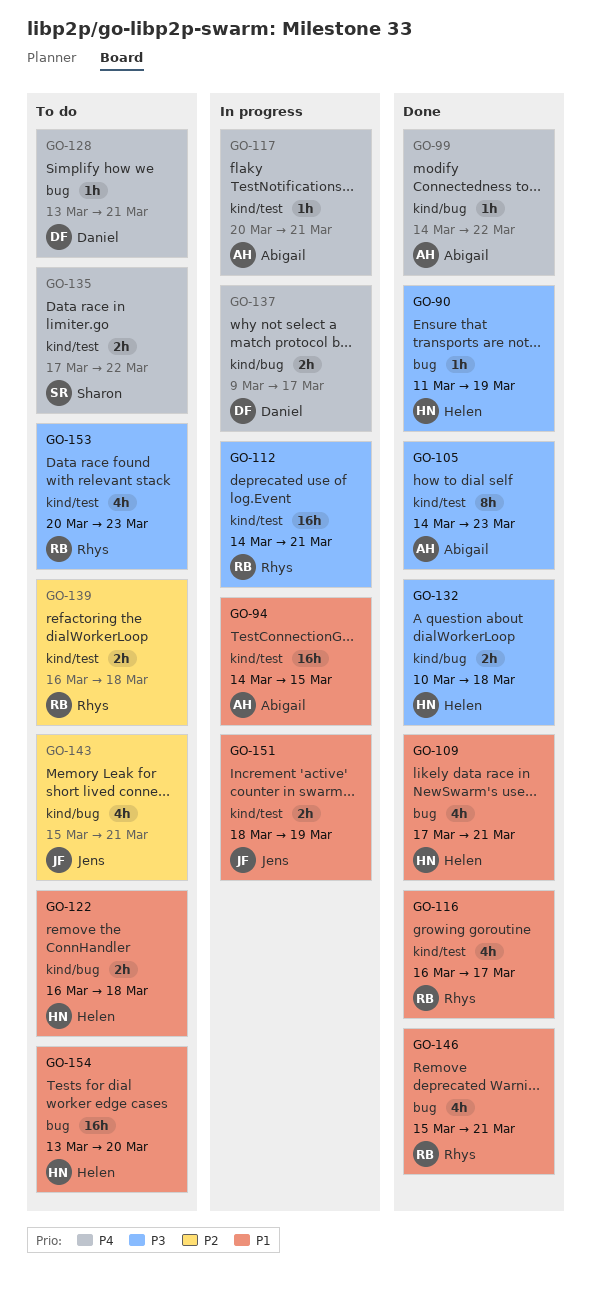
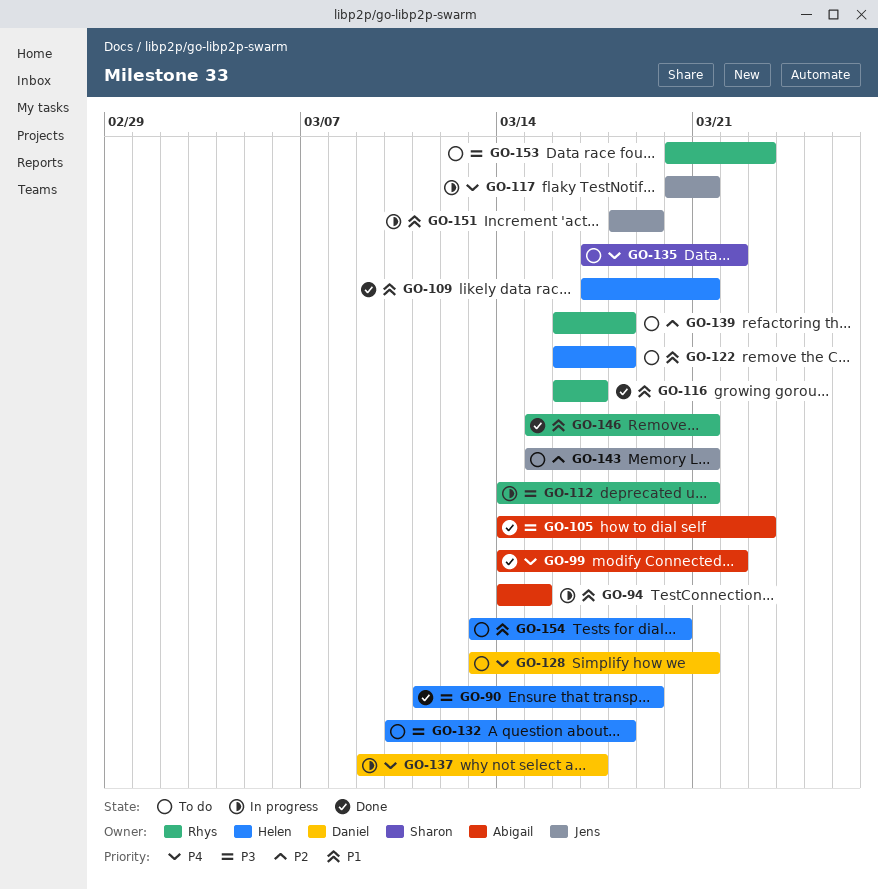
GO-117, owner: Abigail -> Jens
GO-132, status: Done -> To do

